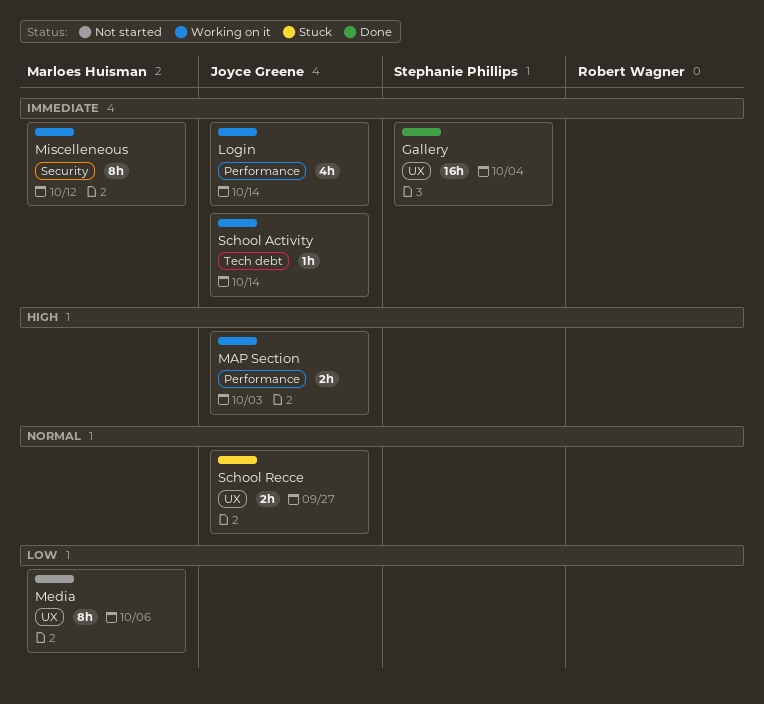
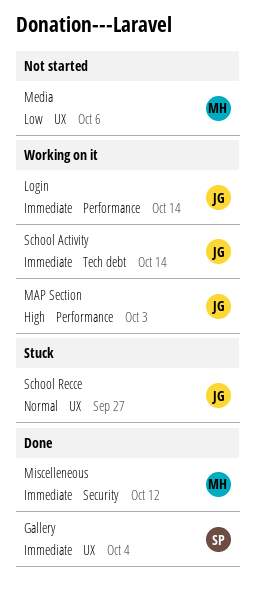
Miscelleneous, status: Working on it -> Done

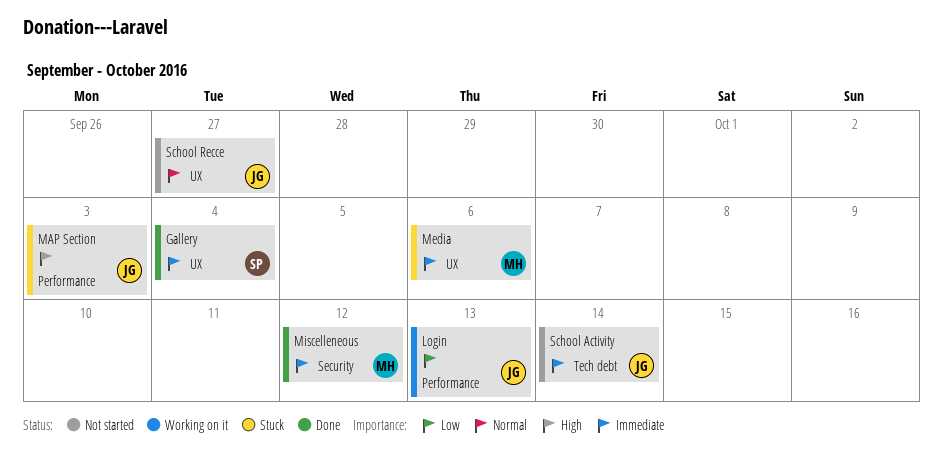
Login, priority: Immediate -> Low
Login, due: Oct 14 -> Oct 13
MAP Section, status: Working on it -> Stuck
Media, status: Not started -> Stuck
Media, priority: Low -> Immediate
School Activity, status: Working on it -> Not started
School Recce, status: Stuck -> Not started

